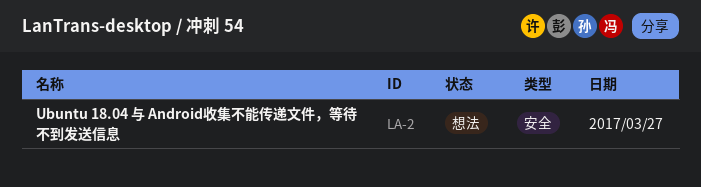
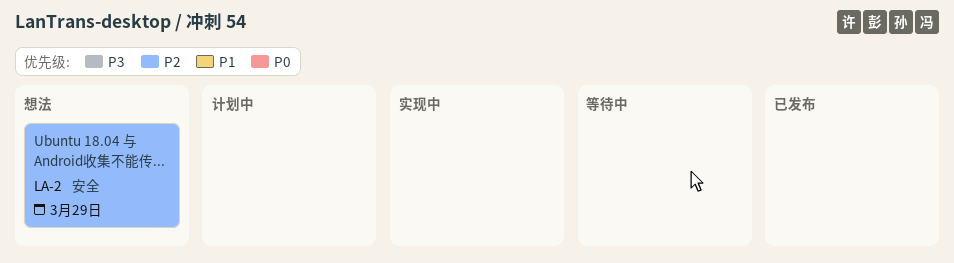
LA-2, day: Mar 27 -> Mar 29

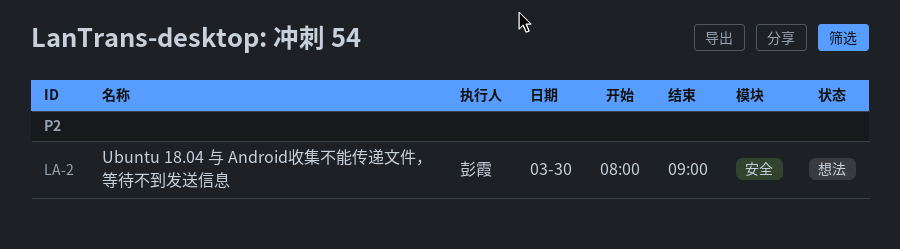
LA-2, day: Mar 29 -> Mar 30

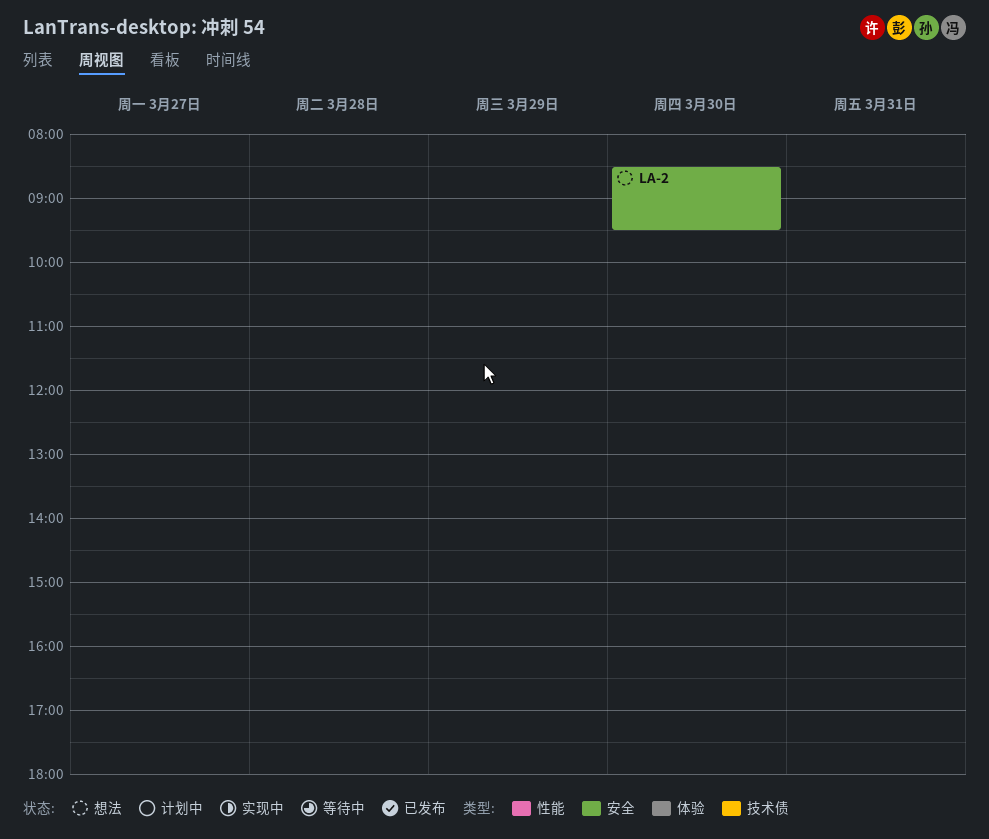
LA-2, begins: 08:00 -> 08:30
LA-2, ends: 09:00 -> 09:30

